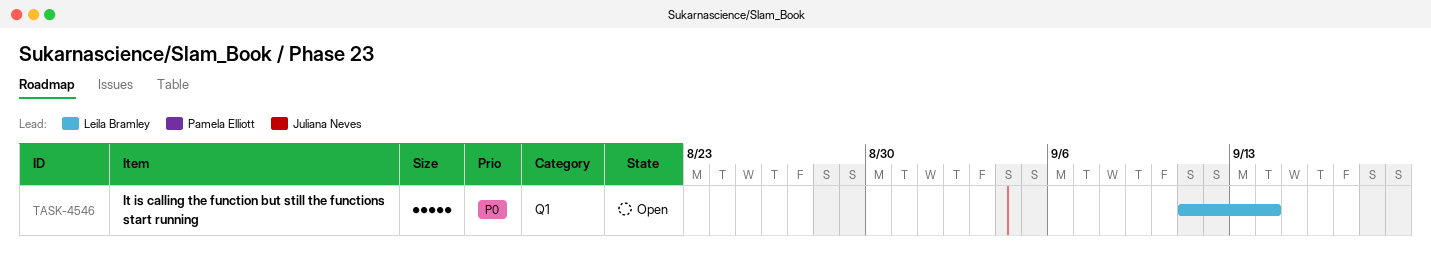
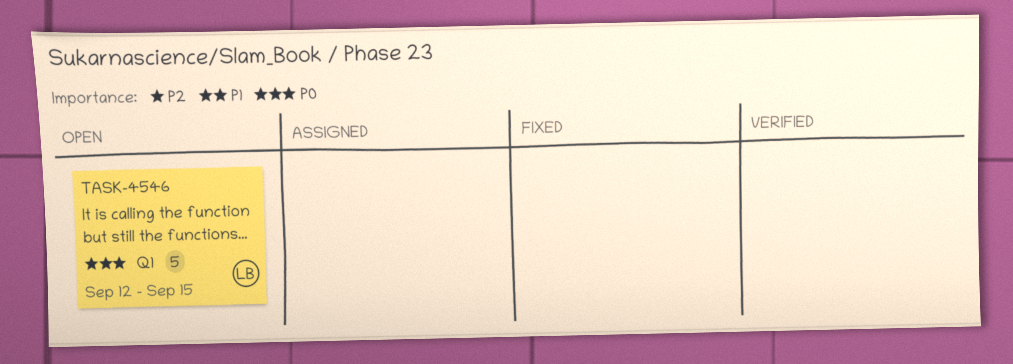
TASK-4546, start: Sep 11 -> Sep 12
TASK-4546, due: Sep 14 -> Sep 15

